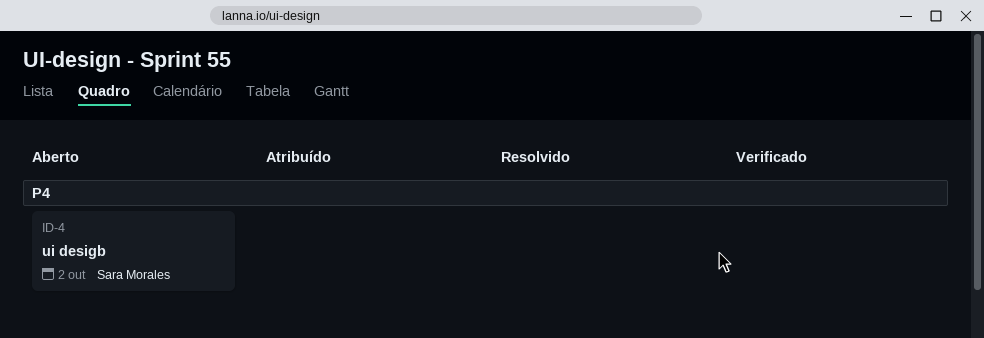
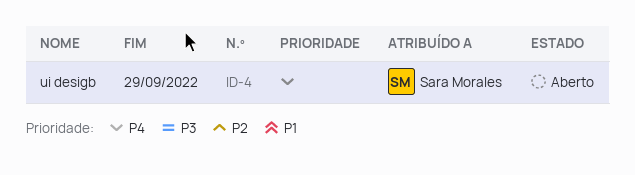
ID-4, due: Oct 2 -> Sep 29

